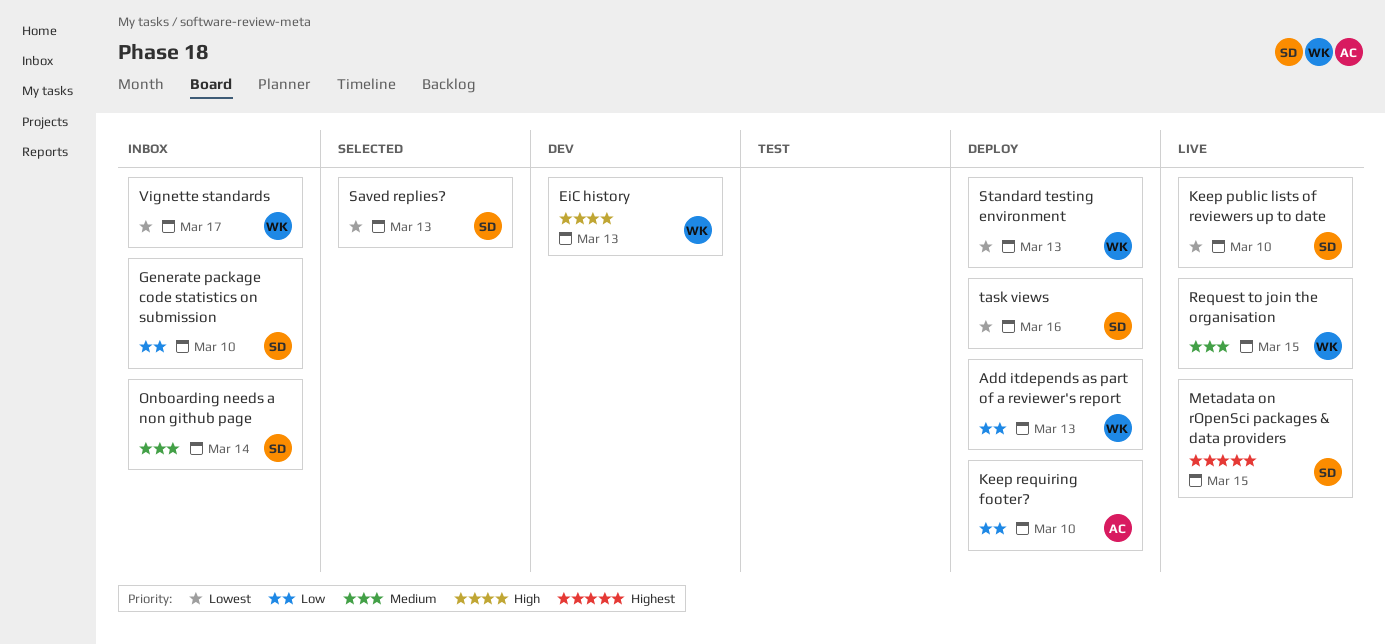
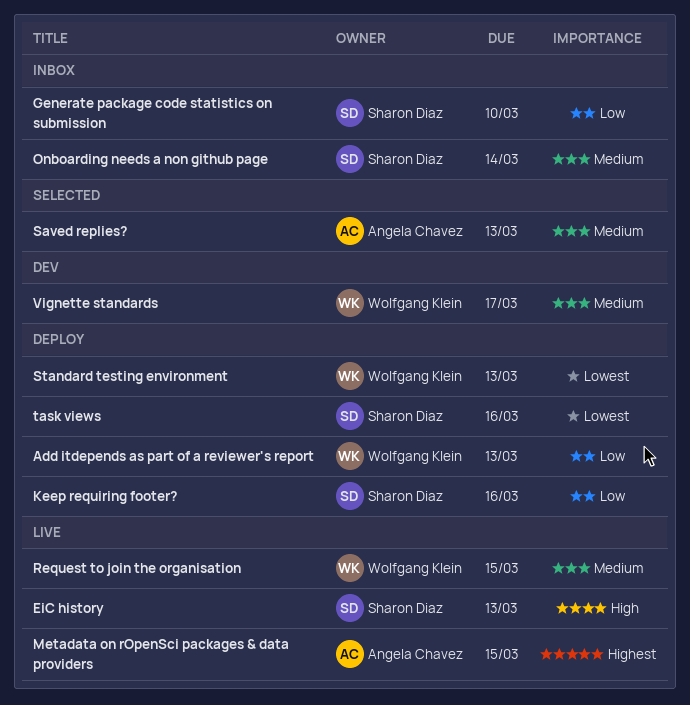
EiC history, status: Dev -> Live
EiC history, owner: Wolfgang Klein -> Sharon Diaz
Keep public lists of reviewers up to date: present -> none
Keep requiring footer?, owner: Angela Chavez -> Sharon Diaz
Keep requiring footer?, due: Mar 10 -> Mar 16
Metadata on rOpenSci packages & data providers, owner: Sharon Diaz -> Angela Chavez
Saved replies?, owner: Sharon Diaz -> Angela Chavez
Saved replies?, priority: Lowest -> Medium
Vignette standards, status: Inbox -> Dev
Vignette standards, priority: Lowest -> Medium

